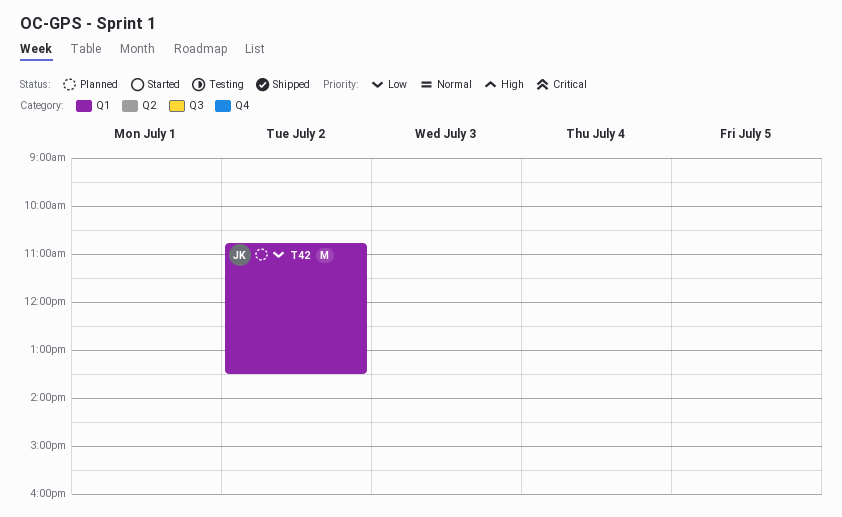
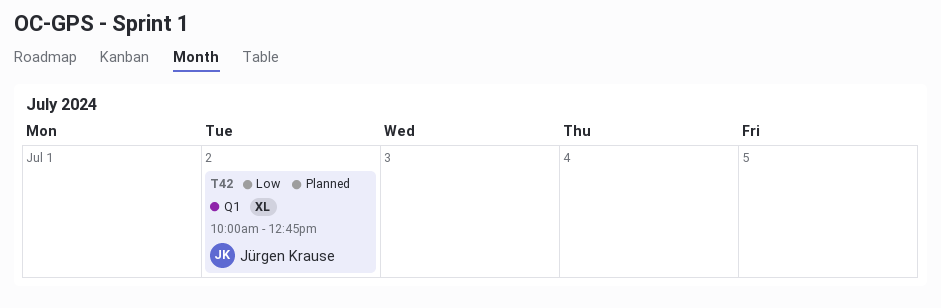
T42, estimate: M -> XL
T42, begins: 10:45 -> 10:00
T42, ends: 13:30 -> 12:45

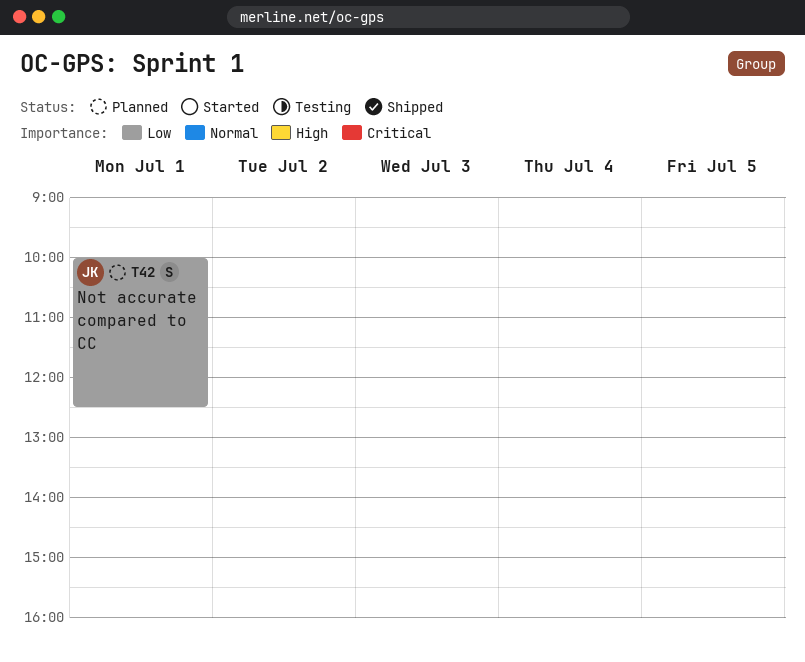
T42, estimate: XL -> S
T42, day: Jul 2 -> Jul 1
T42, ends: 12:45 -> 12:30

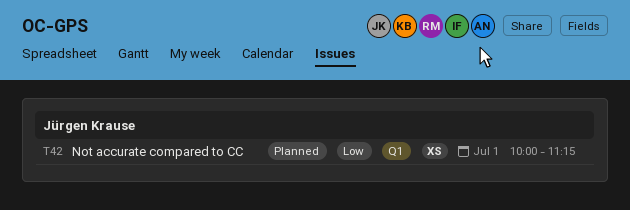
T42, estimate: S -> XS
T42, ends: 12:30 -> 11:15

